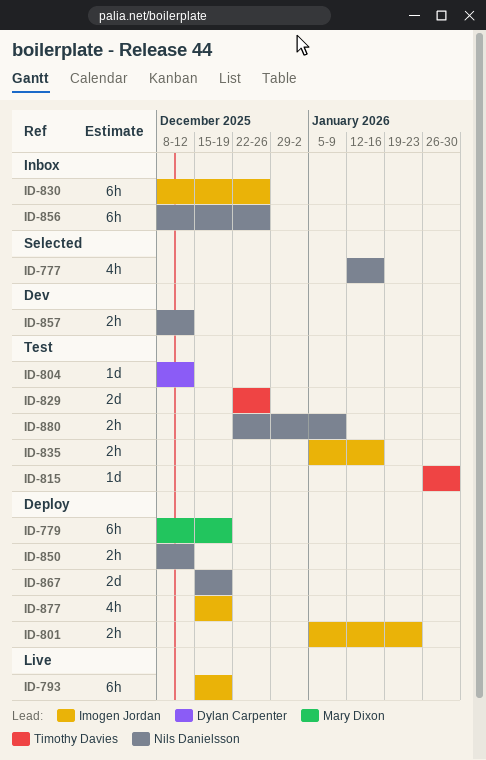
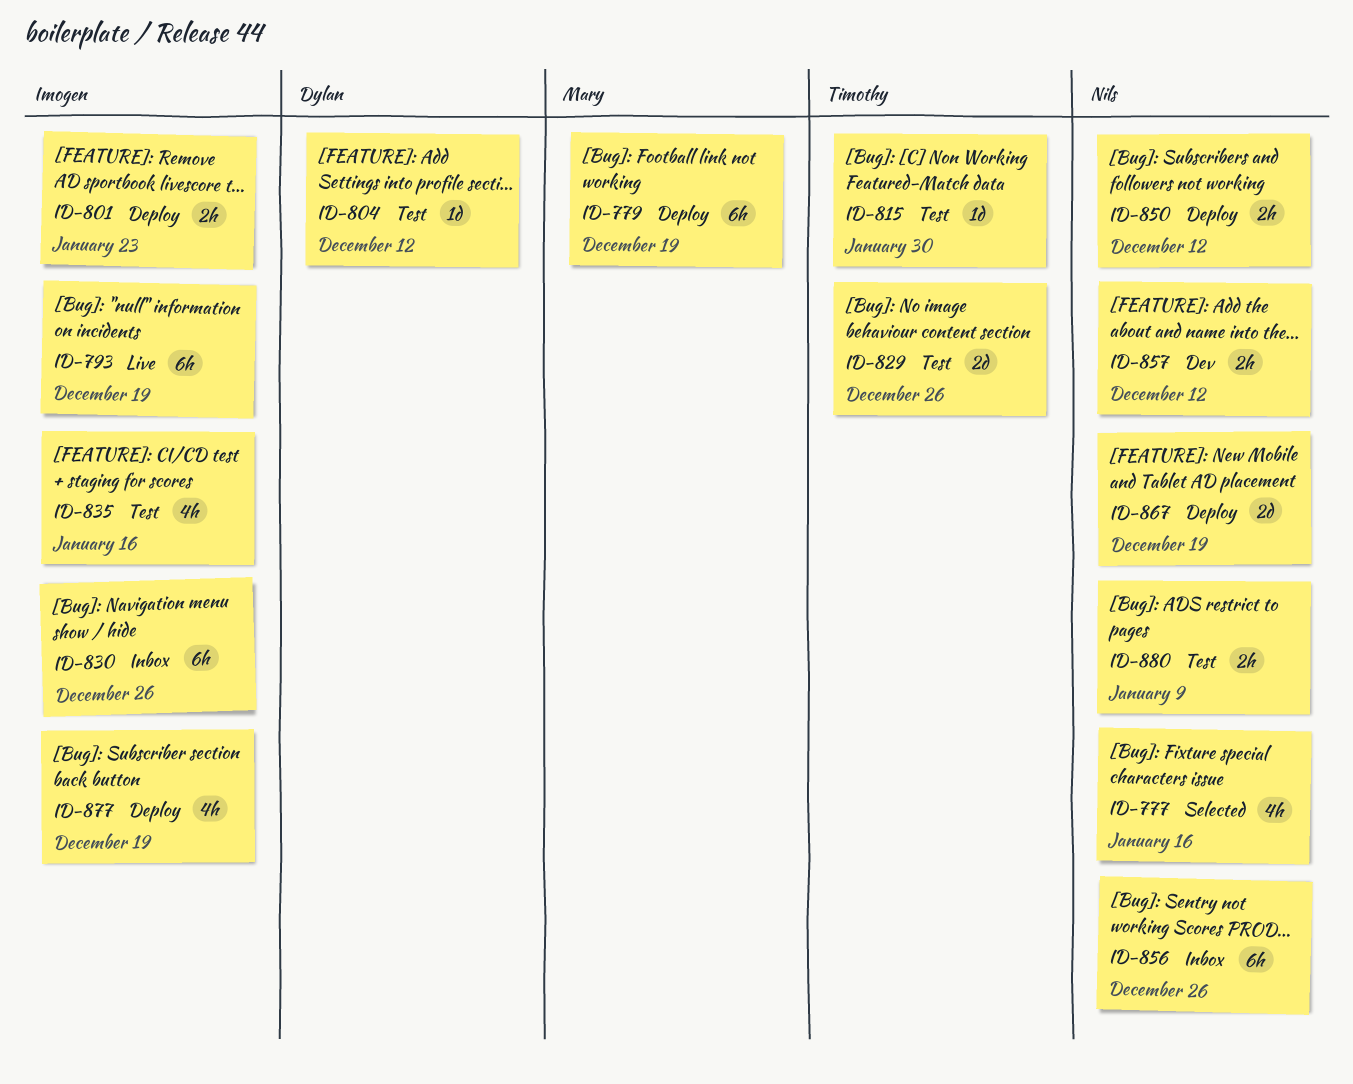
ID-835, estimate: 2h -> 4h

